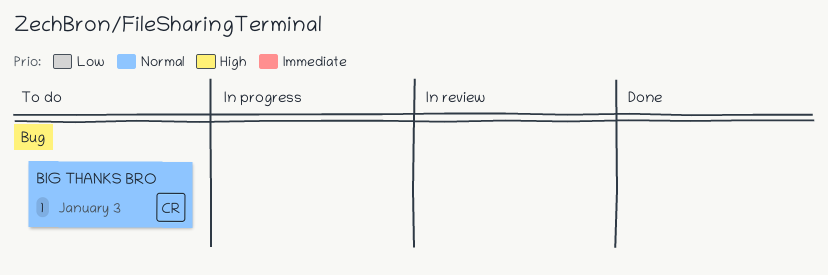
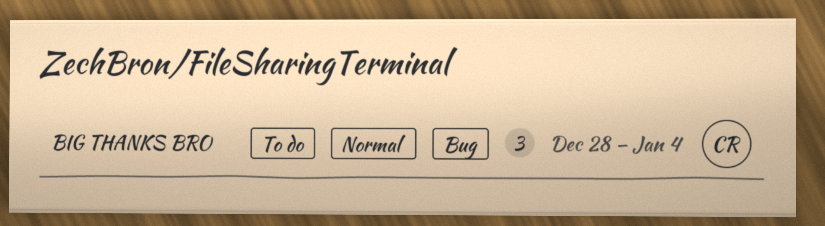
BIG THANKS BRO, estimate: 1 -> 3
BIG THANKS BRO, due: Jan 3 -> Jan 4

